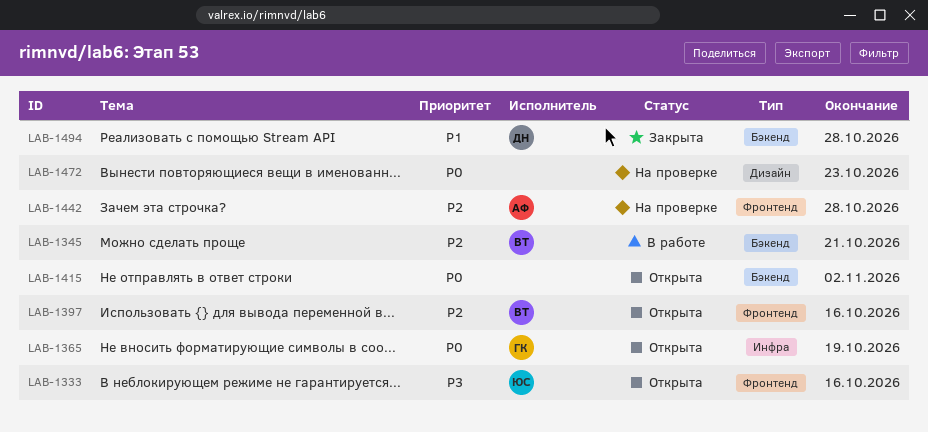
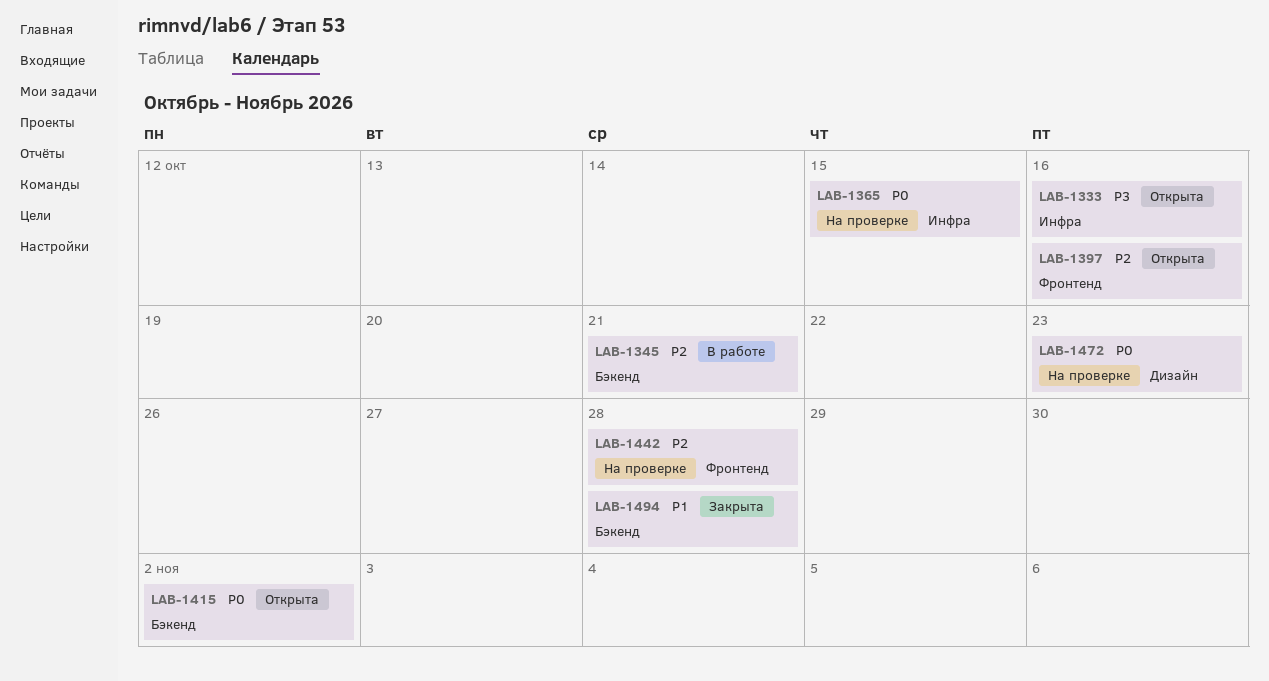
LAB-1333, label: Фронтенд -> Инфра
LAB-1365, status: Открыта -> На проверке
LAB-1365, due: Oct 19 -> Oct 15

